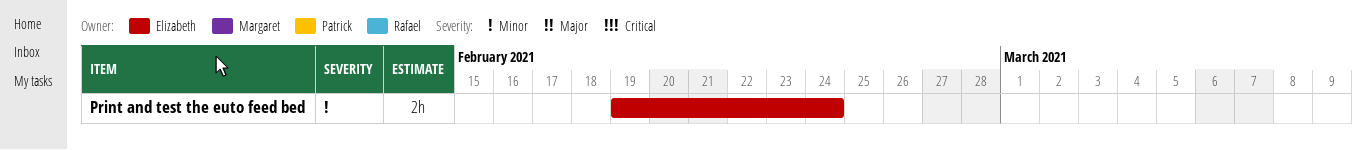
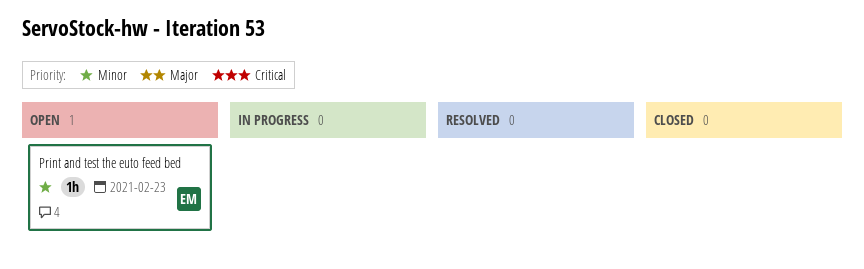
Print and test the euto feed bed, estimate: 2h -> 1h
Print and test the euto feed bed, due: Feb 24 -> Feb 23

